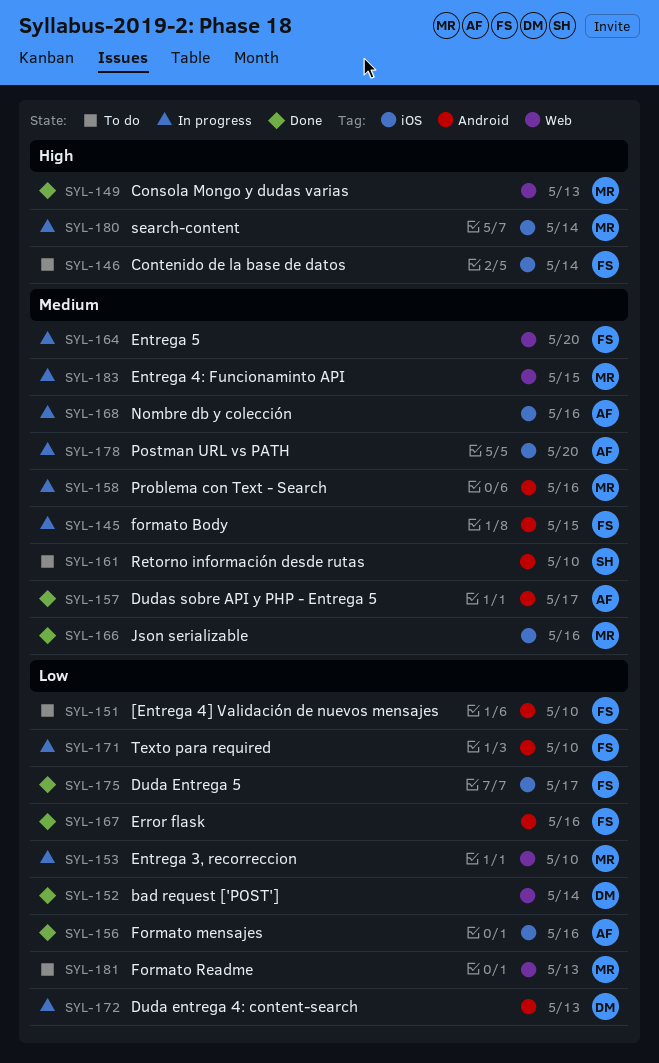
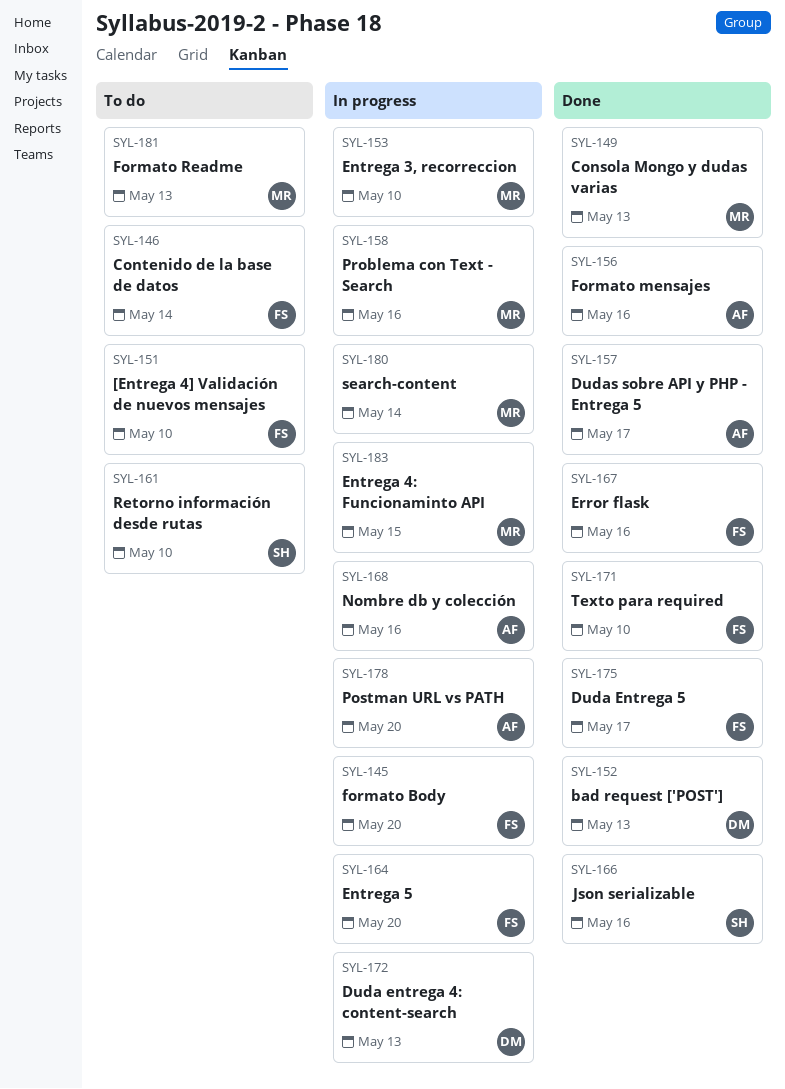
SYL-145, due: May 15 -> May 20
SYL-152, due: May 14 -> May 13
SYL-166, owner: MR -> SH
SYL-171, status: In progress -> Done

